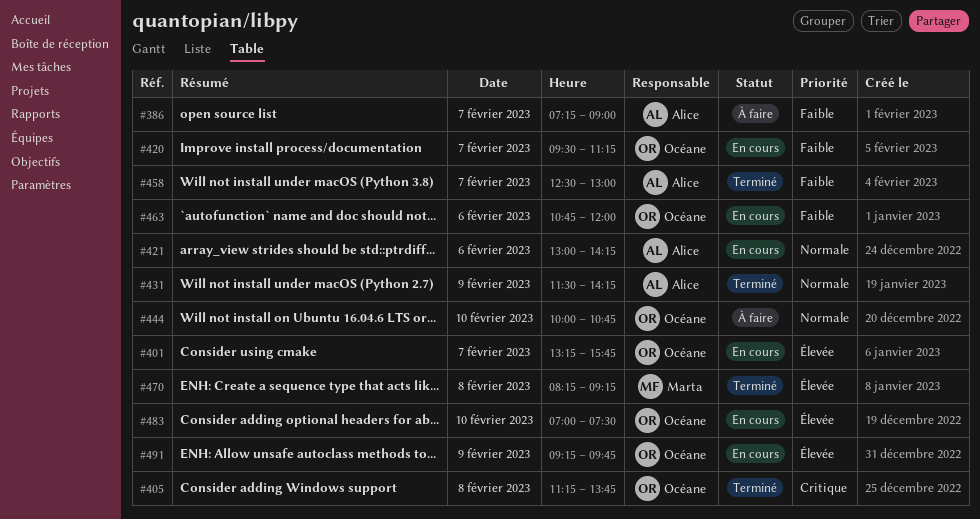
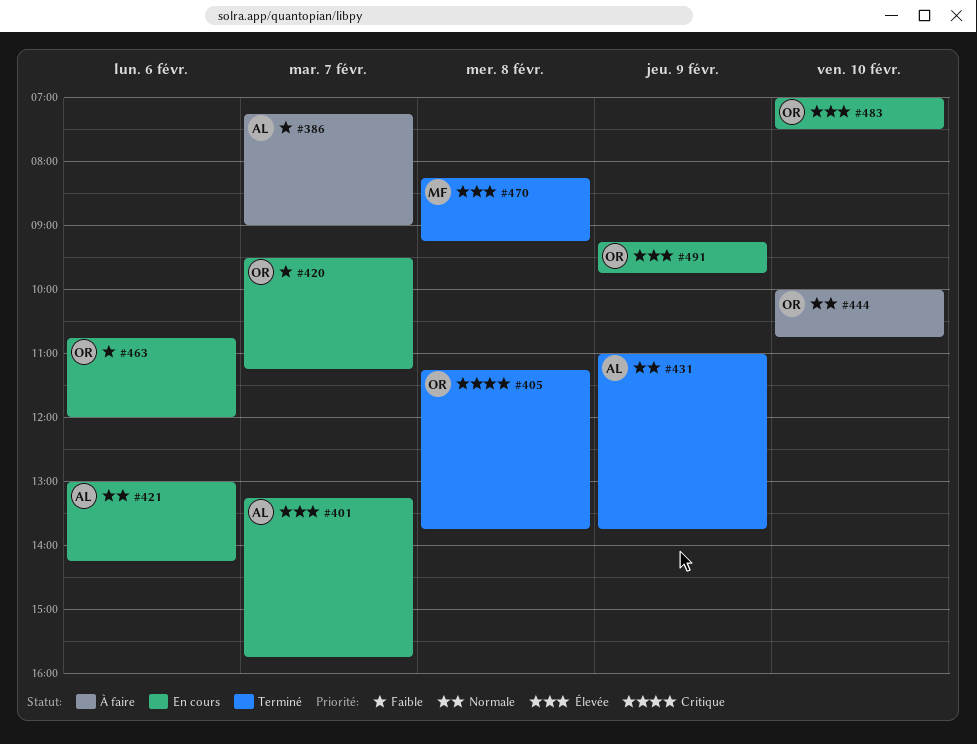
#401, owner: Océane -> Alice
#431, begins: 11:30 -> 11:00
#431, ends: 14:15 -> 13:45
#458: present -> none

